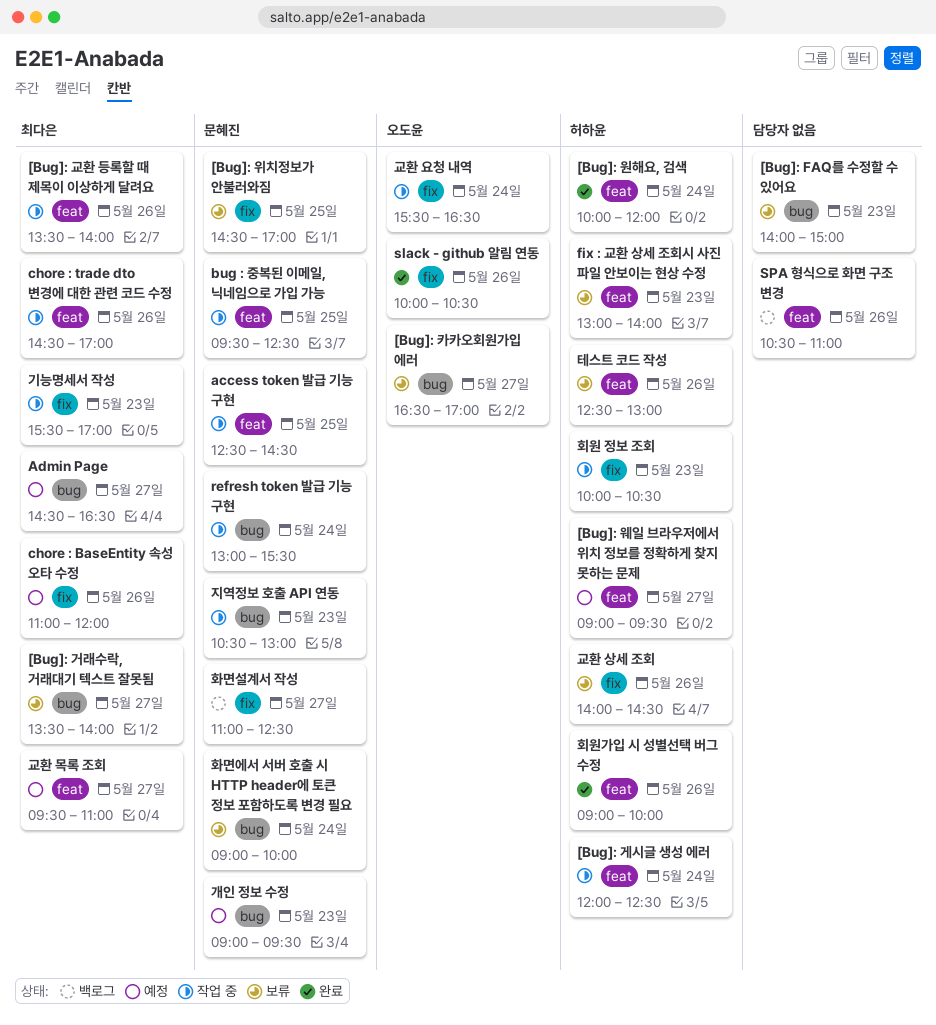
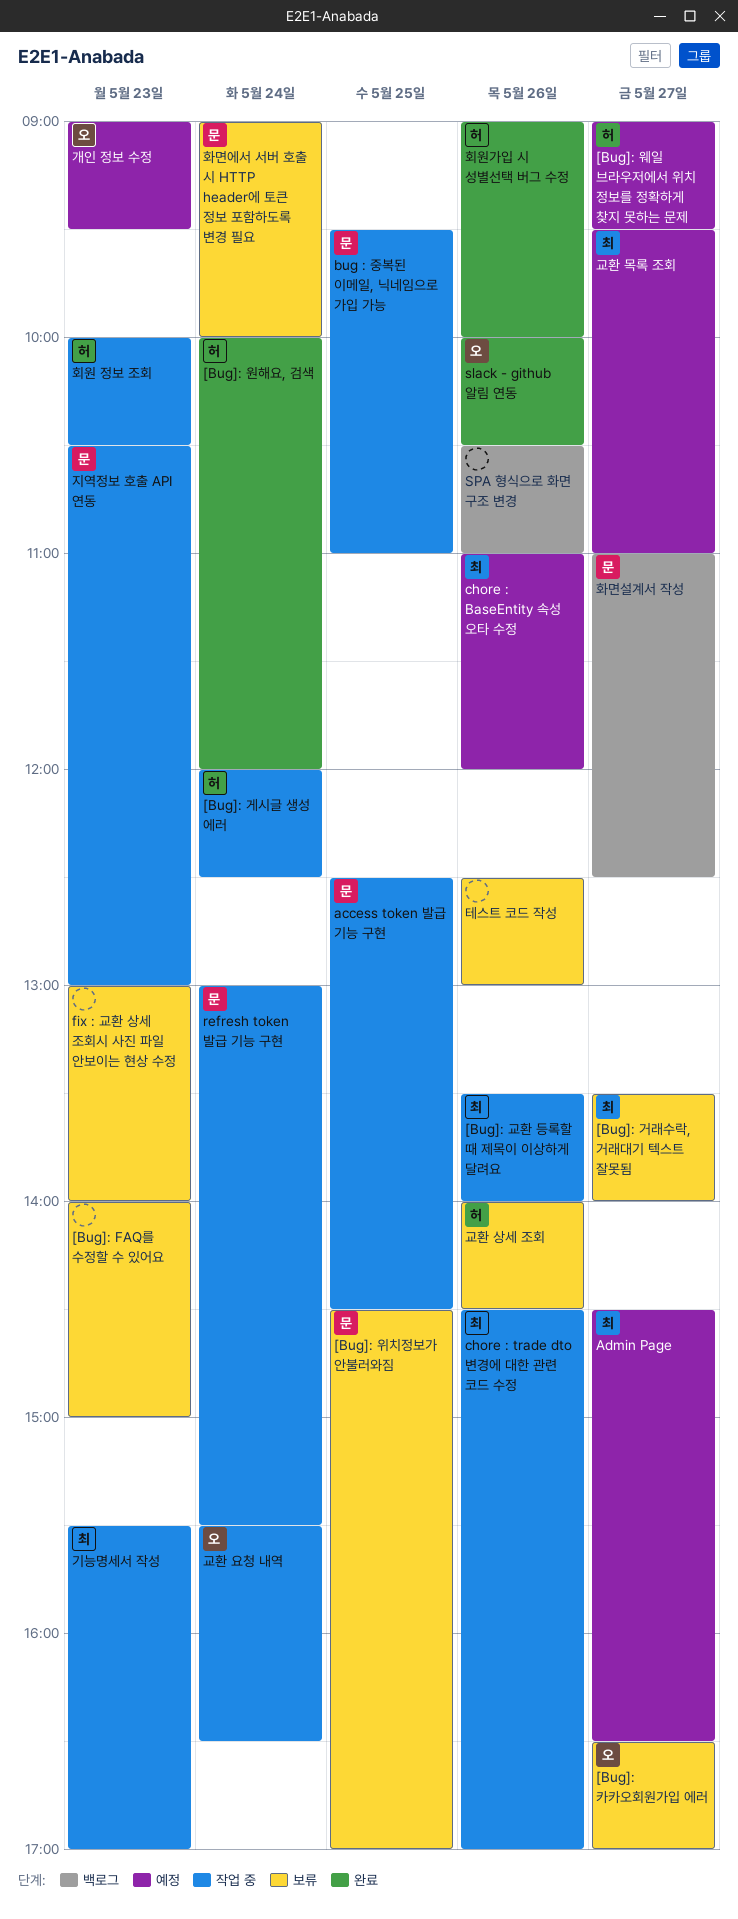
bug : 중복된 이메일, 닉네임으로 가입 가능, ends: 12:30 -> 11:00
fix : 교환 상세 조회시 사진 파일 안보이는 현상 수정, owner: 허하윤 -> none
개인 정보 수정, owner: 문혜진 -> 오도윤
테스트 코드 작성, owner: 허하윤 -> none

